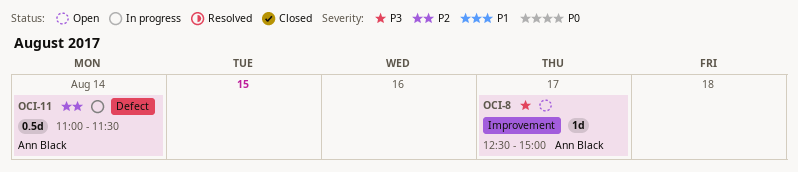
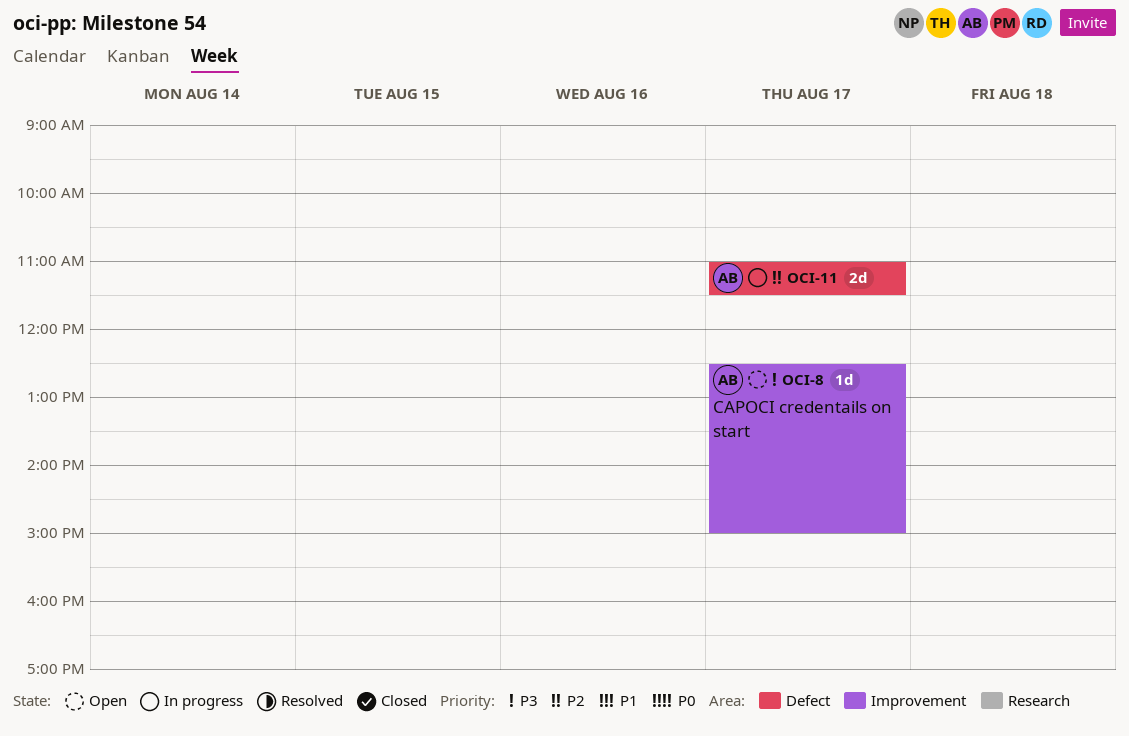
OCI-11, estimate: 0.5d -> 2d
OCI-11, day: Aug 14 -> Aug 17

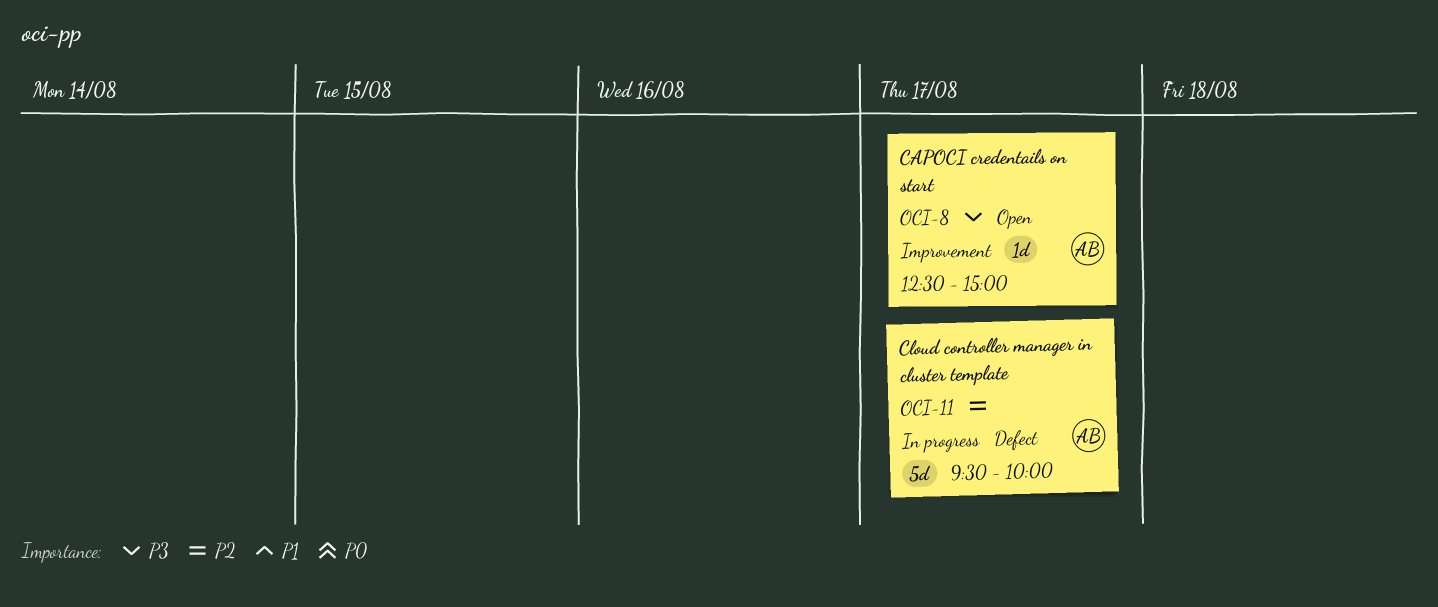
OCI-11, estimate: 2d -> 5d
OCI-11, begins: 11:00 -> 09:30
OCI-11, ends: 11:30 -> 10:00

